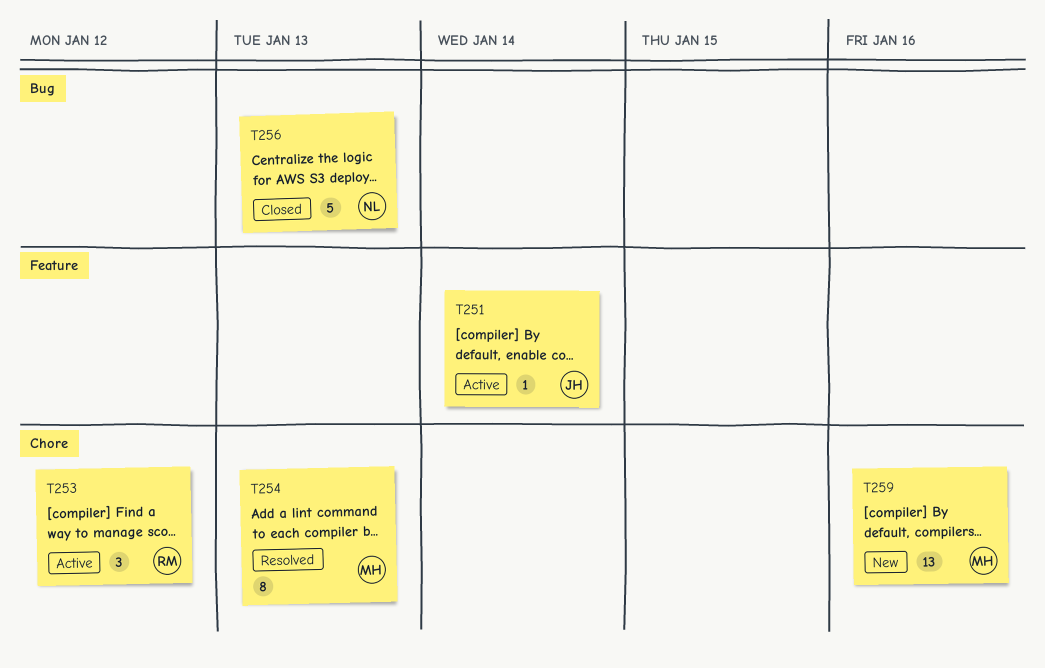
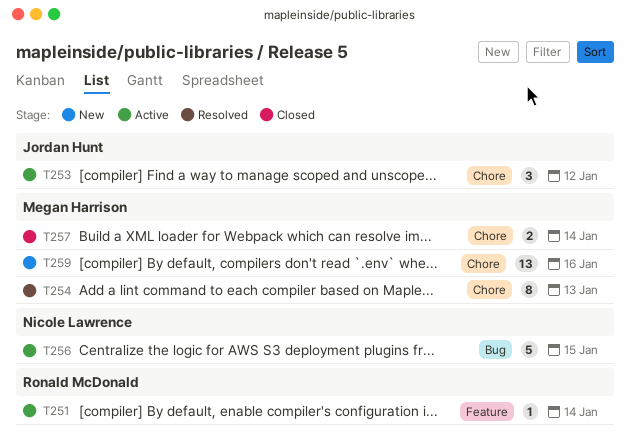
T251, owner: Jordan Hunt -> Ronald McDonald
T253, owner: Ronald McDonald -> Jordan Hunt
T256, status: Closed -> Active
T256, due: Jan 13 -> Jan 15
T257: none -> present

